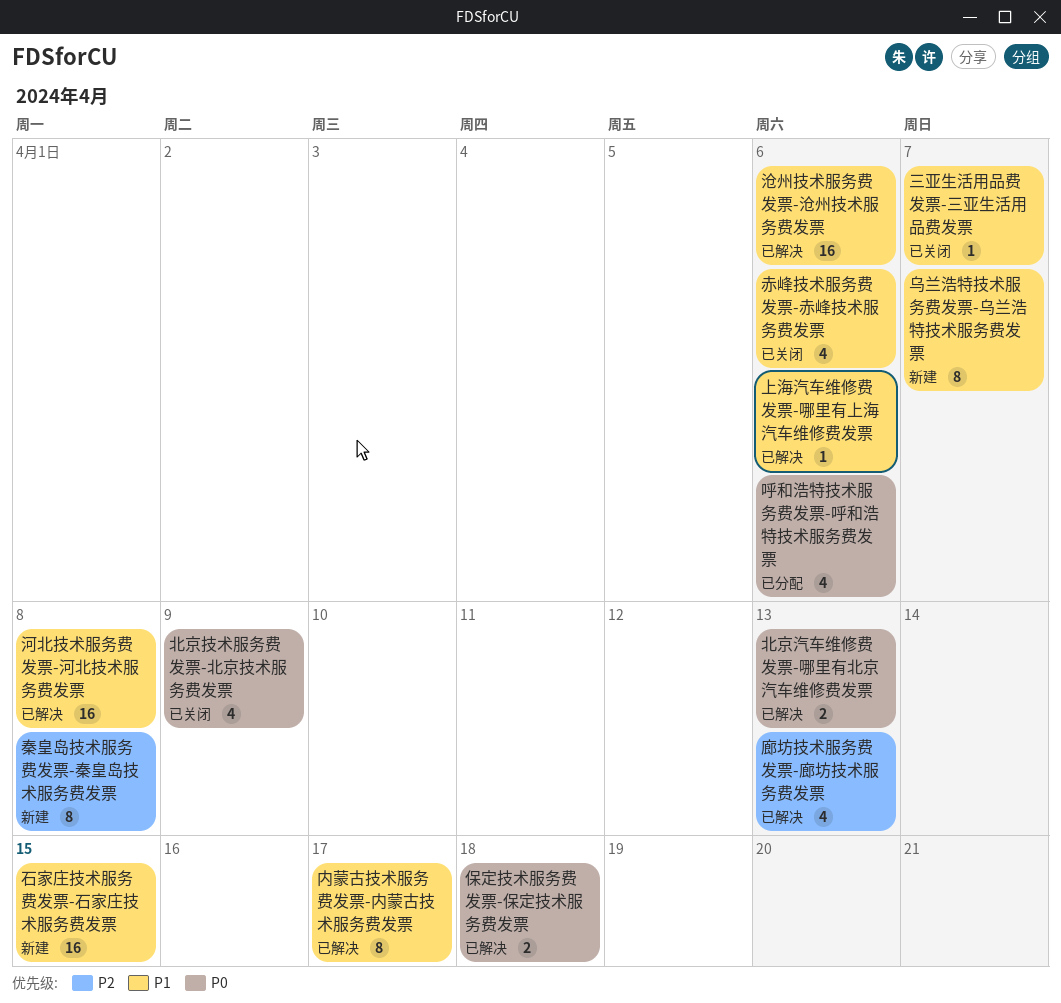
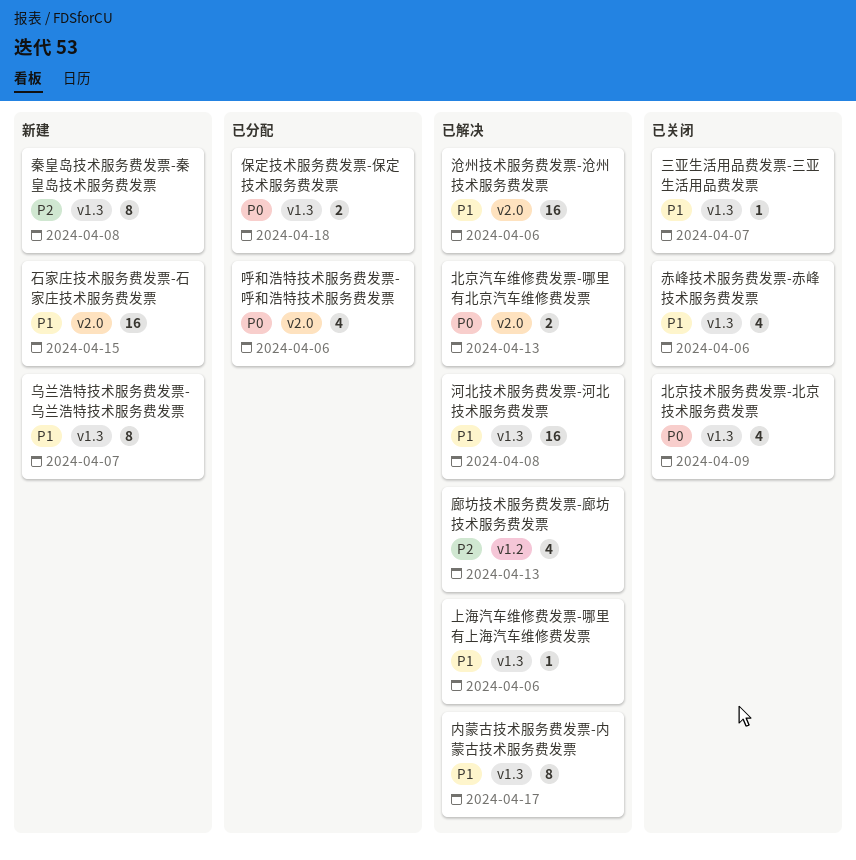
保定技术服务费发票-保定技术服务费发票, status: 已解决 -> 已分配

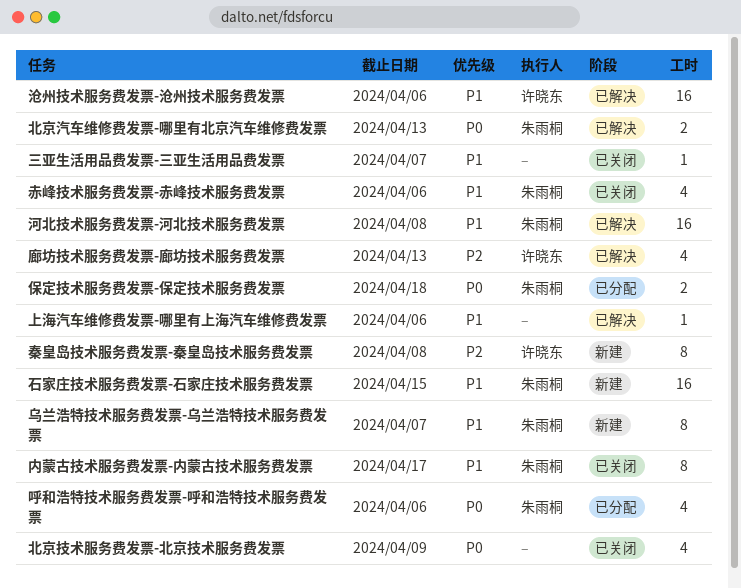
内蒙古技术服务费发票-内蒙古技术服务费发票, status: 已解决 -> 已关闭

